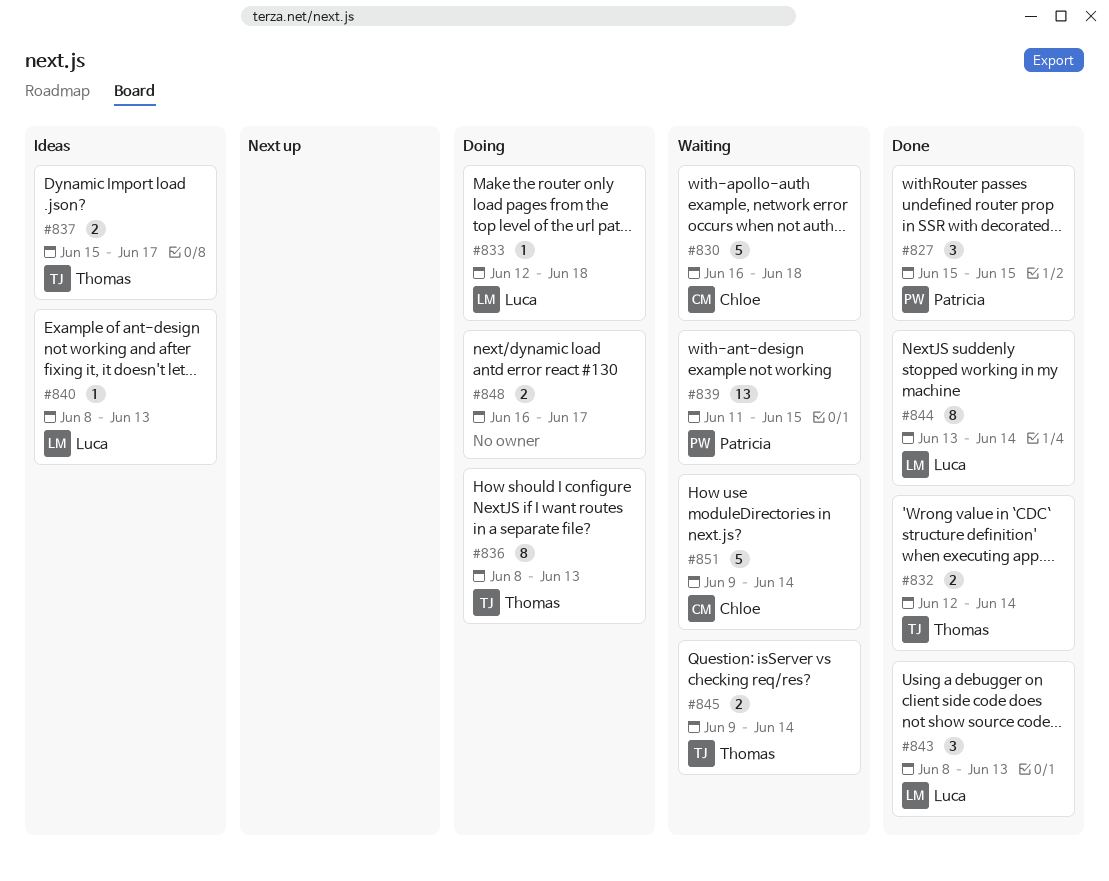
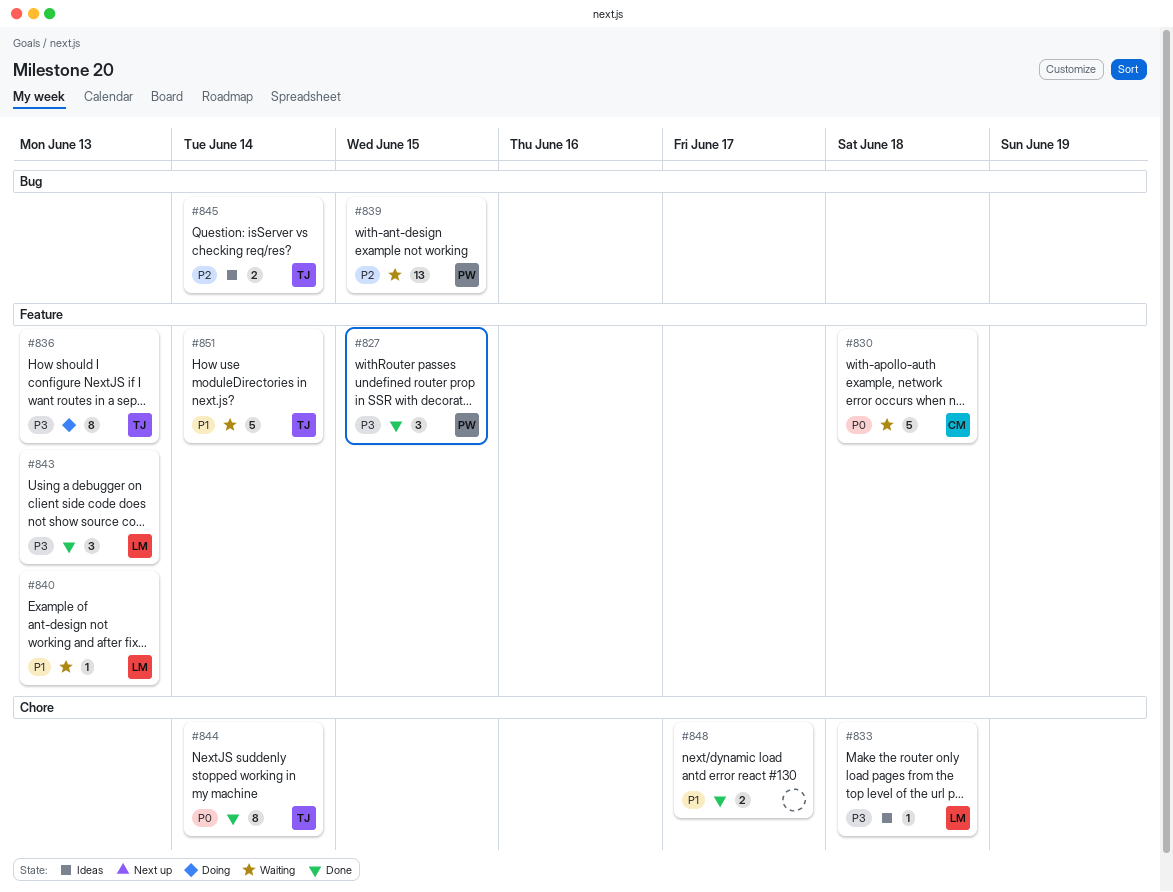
#832: present -> none
#833, status: Doing -> Ideas
#837: present -> none
#840, status: Ideas -> Waiting
#844, owner: Luca -> Thomas
#845, status: Waiting -> Ideas
#848, status: Doing -> Done
#851, owner: Chloe -> Thomas

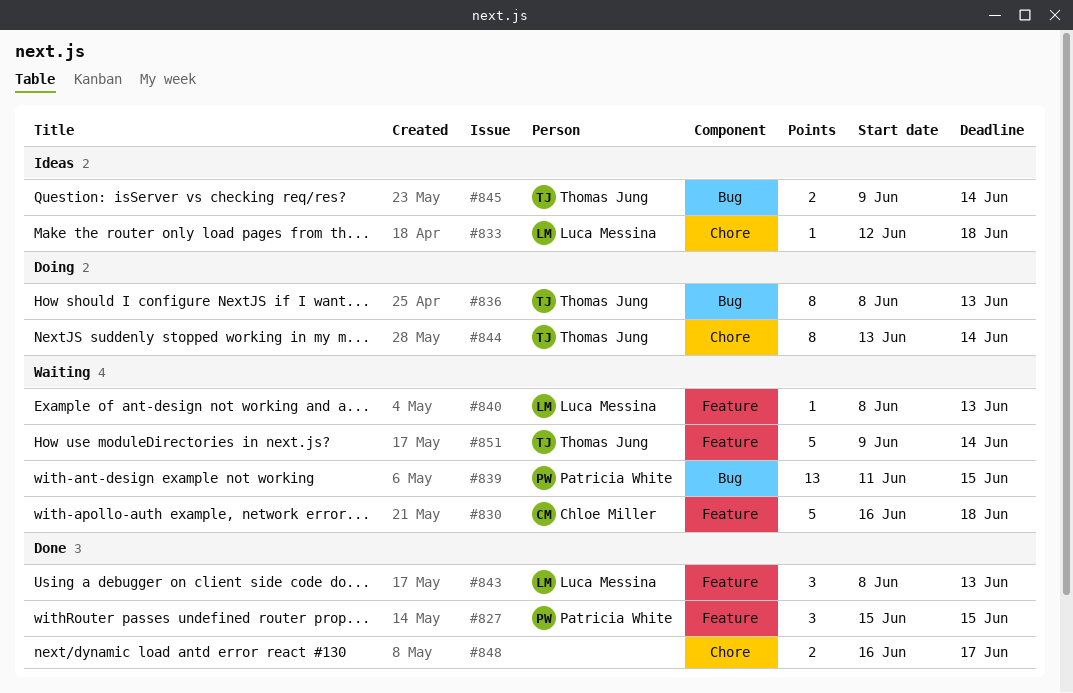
#836, label: Feature -> Bug
#844, status: Done -> Doing

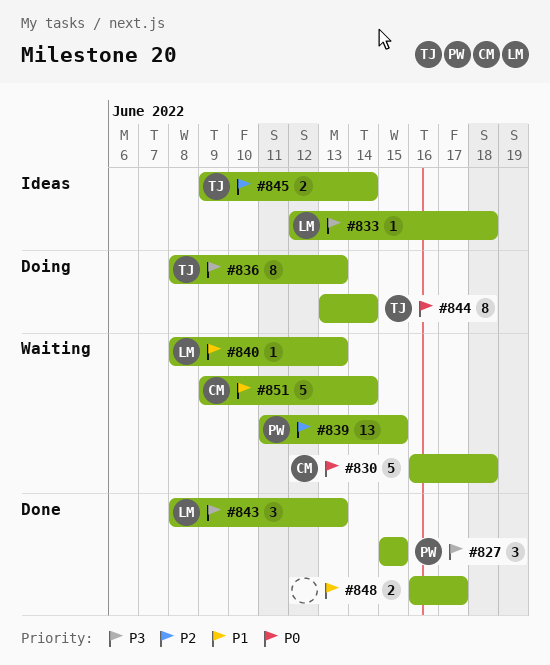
#851, owner: Thomas Jung -> Chloe Miller

